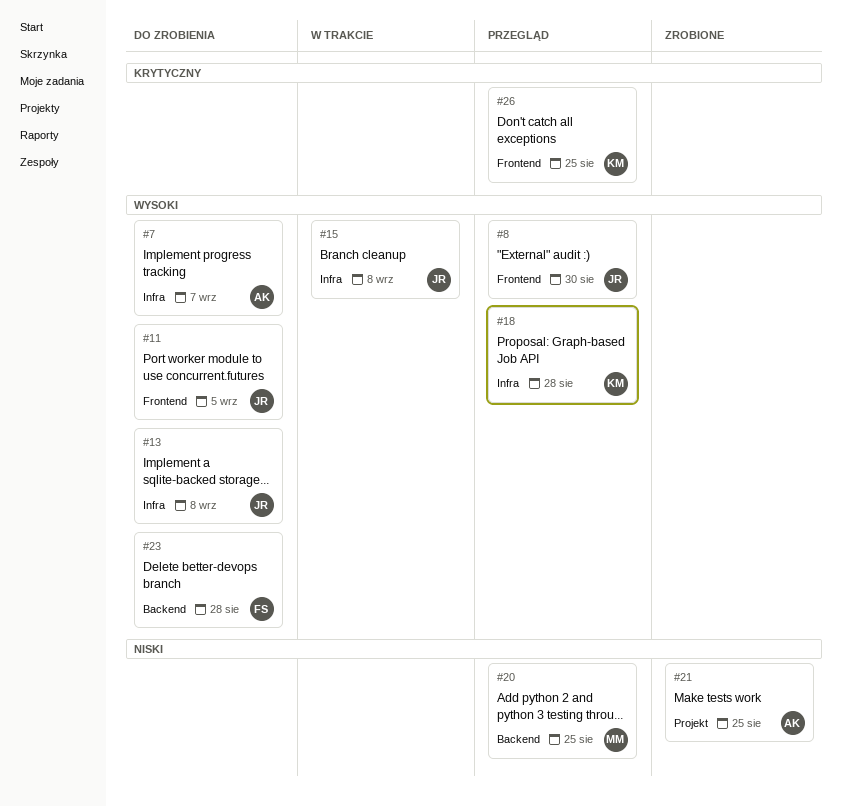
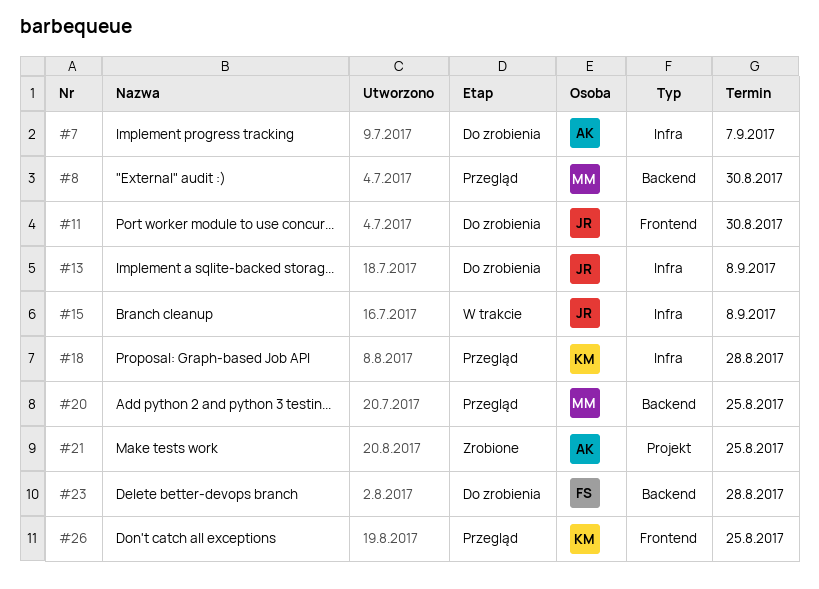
#8, owner: JR -> MM
#8, label: Frontend -> Backend
#11, due: Sep 5 -> Aug 30

